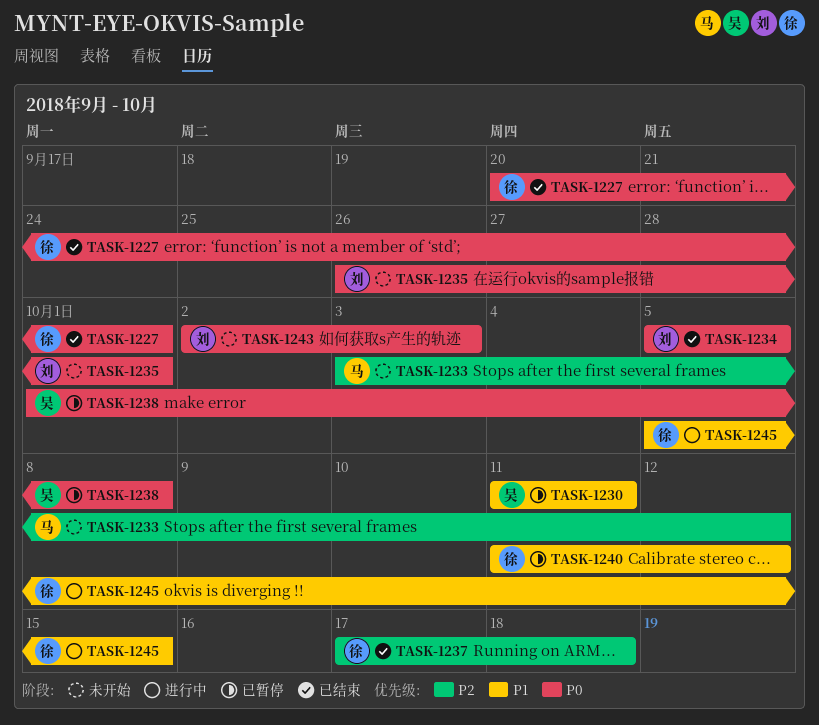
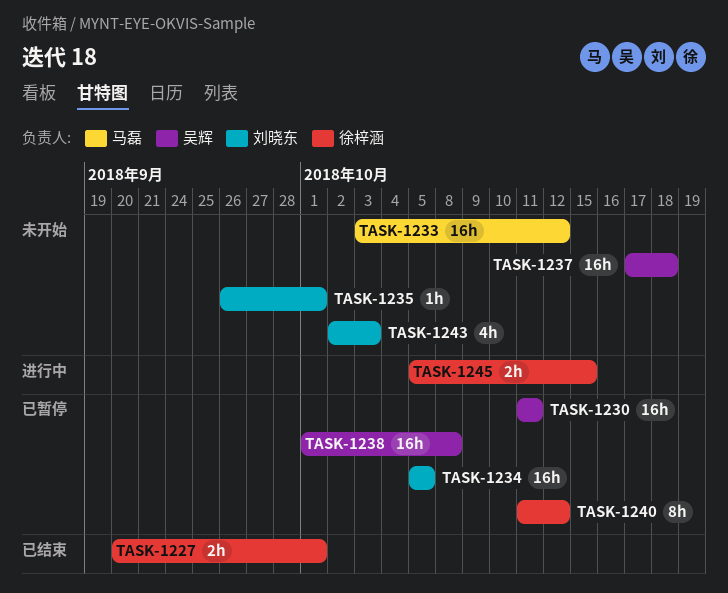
TASK-1234, status: 已结束 -> 已暂停
TASK-1237, status: 已结束 -> 未开始
TASK-1237, owner: 徐梓涵 -> 吴辉

